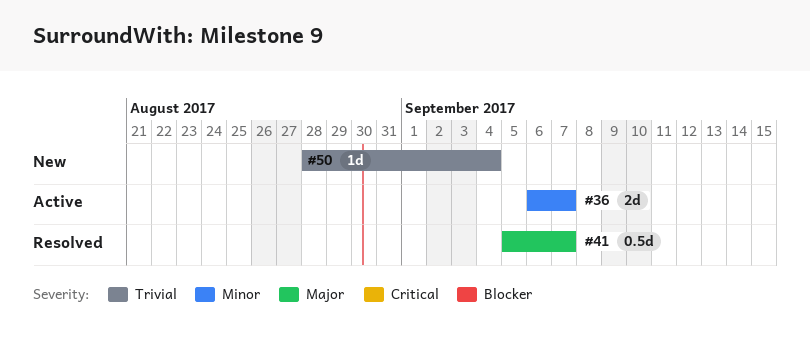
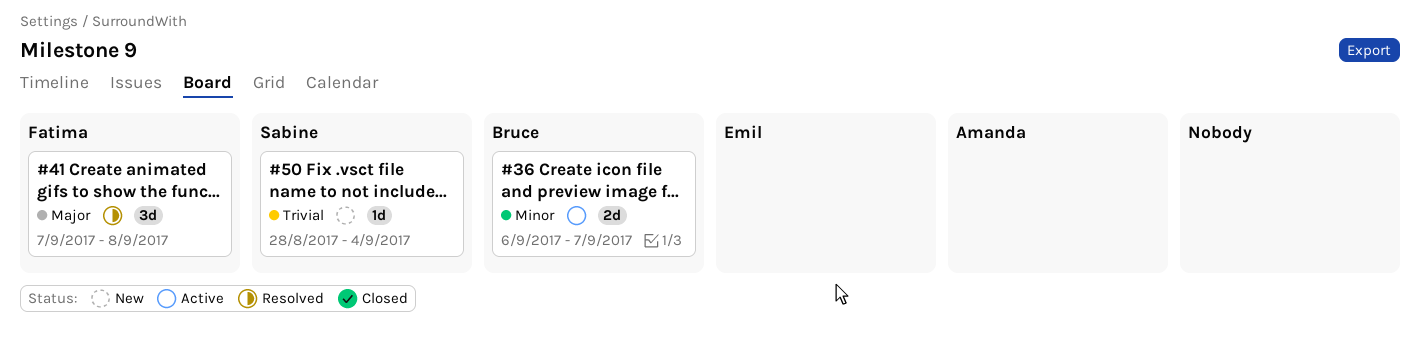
#41, estimate: 0.5d -> 3d
#41, start: Sep 5 -> Sep 7
#41, due: Sep 7 -> Sep 8

